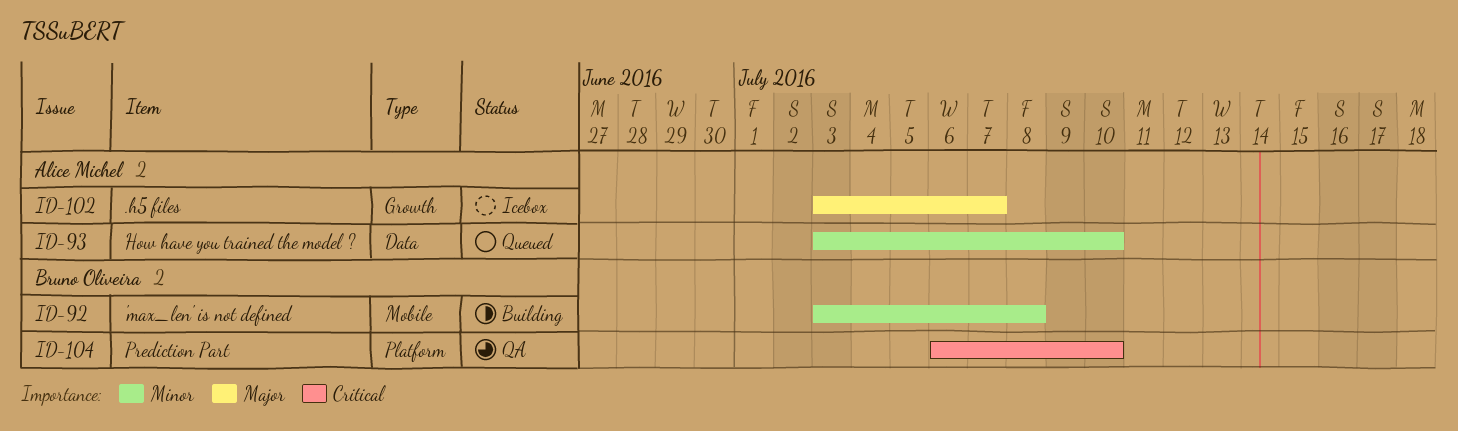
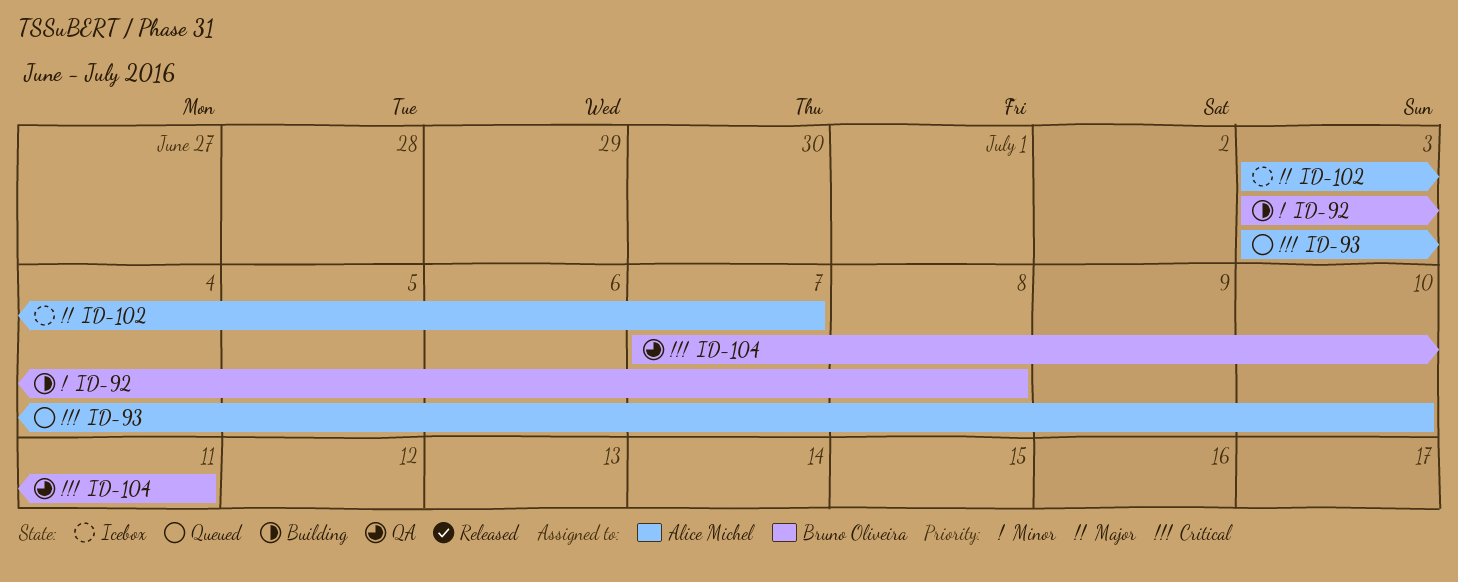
ID-93, priority: Minor -> Critical
ID-104, start: Jul 6 -> Jul 7
ID-104, due: Jul 10 -> Jul 11

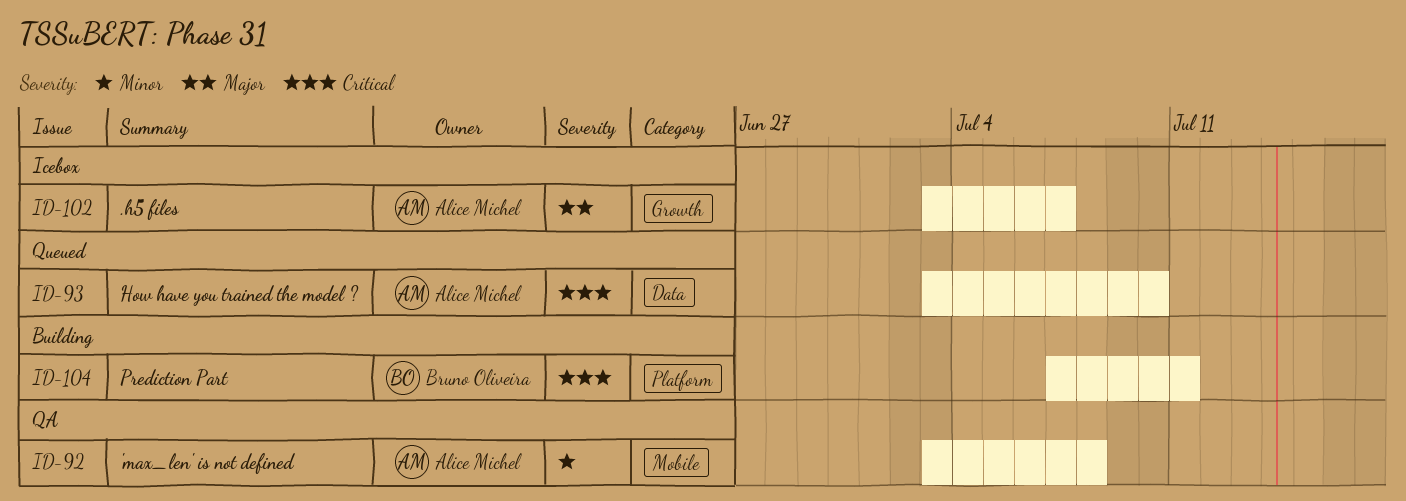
ID-92, status: Building -> QA
ID-92, owner: Bruno Oliveira -> Alice Michel
ID-104, status: QA -> Building

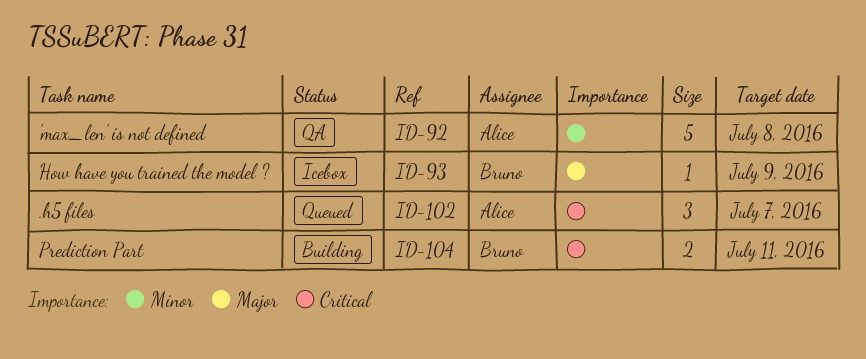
ID-93, status: Queued -> Icebox
ID-93, owner: Alice Michel -> Bruno Oliveira
ID-93, priority: Critical -> Major
ID-93, due: Jul 10 -> Jul 9
ID-102, status: Icebox -> Queued
ID-102, priority: Major -> Critical

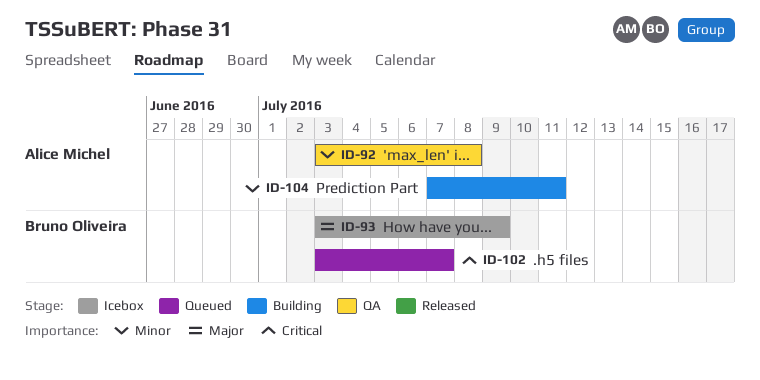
ID-102, owner: Alice Michel -> Bruno Oliveira
ID-104, owner: Bruno Oliveira -> Alice Michel
ID-104, priority: Critical -> Minor

